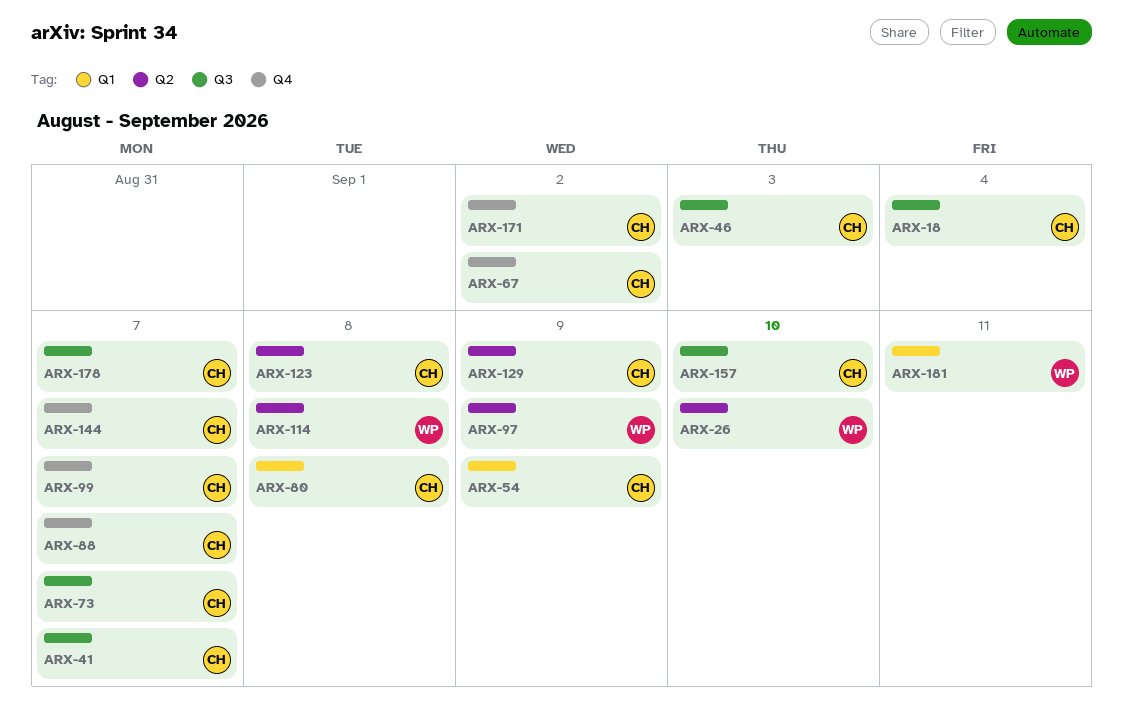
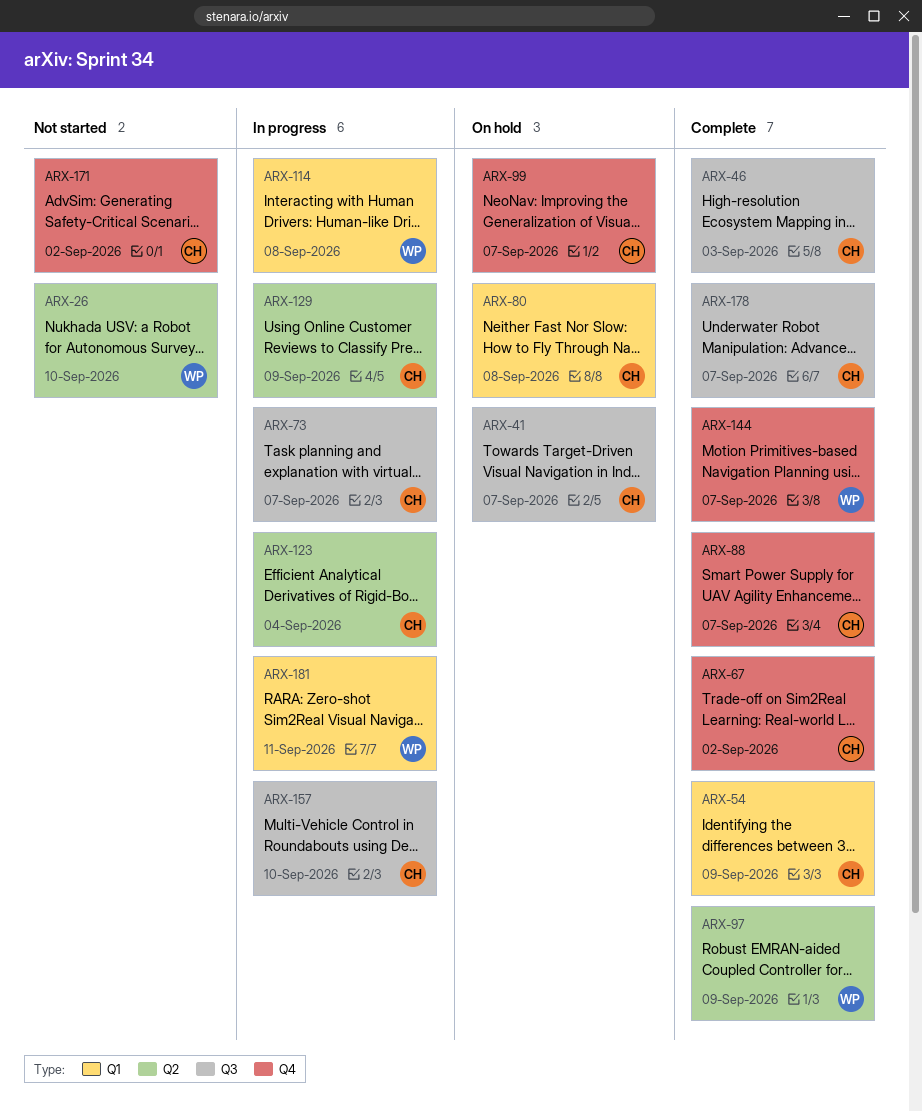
ARX-18: present -> none
ARX-114, label: Q2 -> Q1
ARX-123, due: Sep 8 -> Sep 4
ARX-144, owner: CH -> WP

